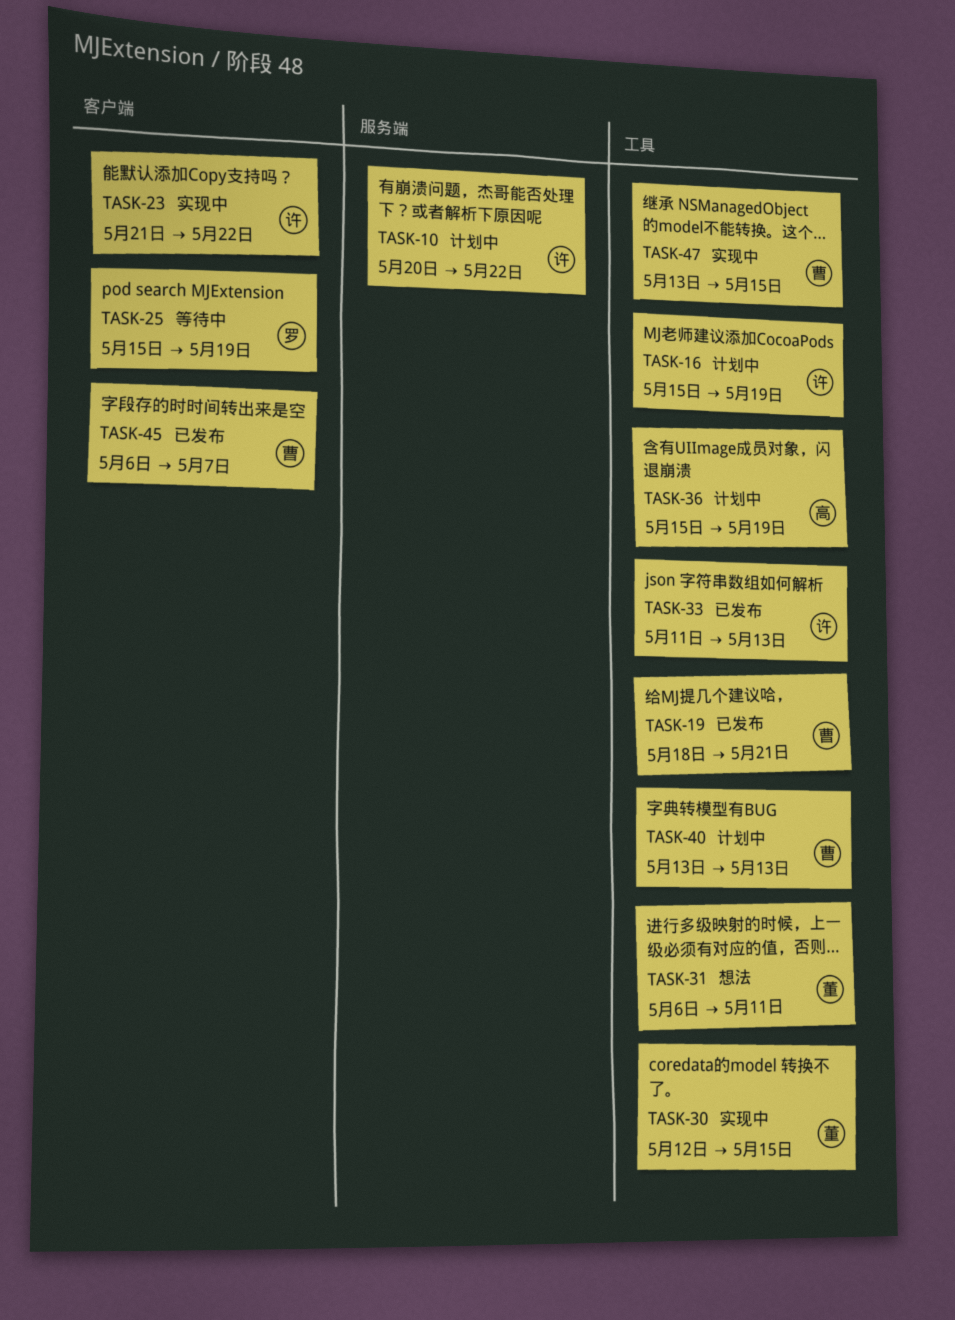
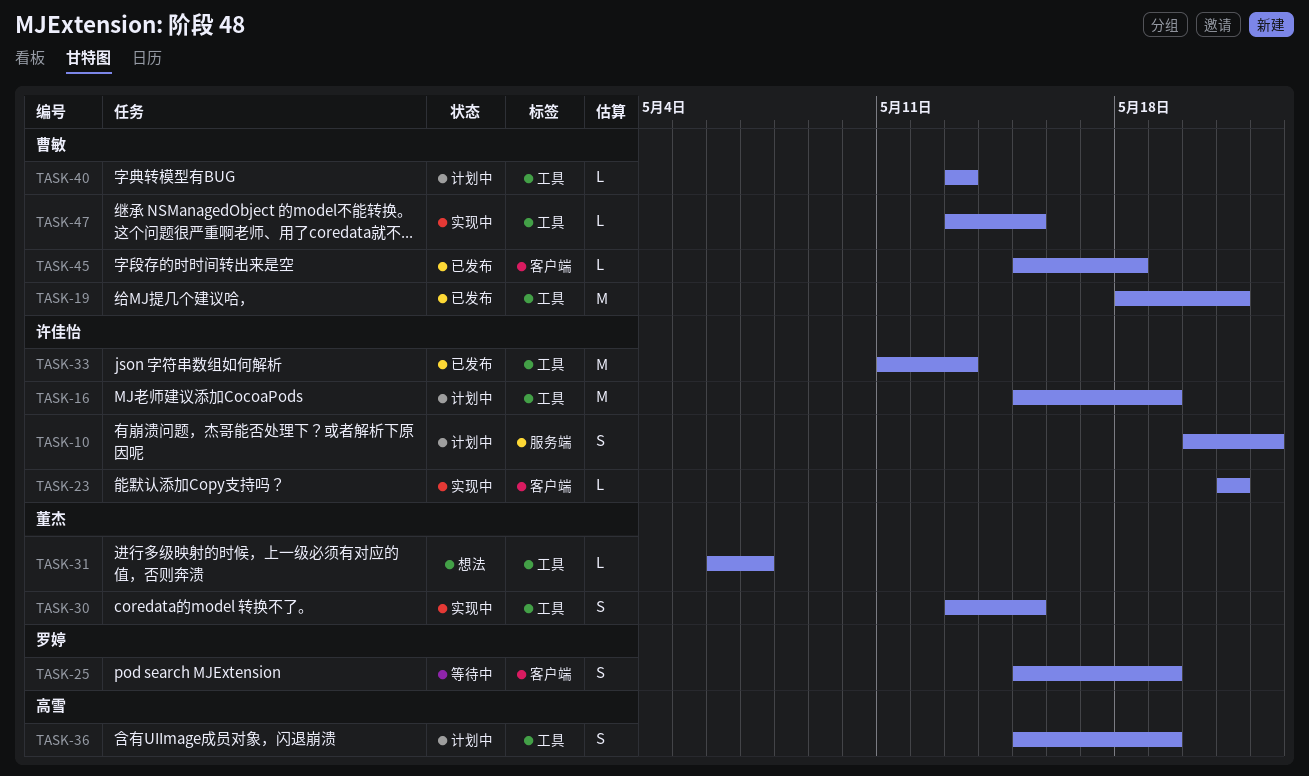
TASK-23, due: May 22 -> May 21
TASK-30, start: May 12 -> May 13
TASK-31, due: May 11 -> May 7
TASK-45, start: May 6 -> May 15
TASK-45, due: May 7 -> May 18

